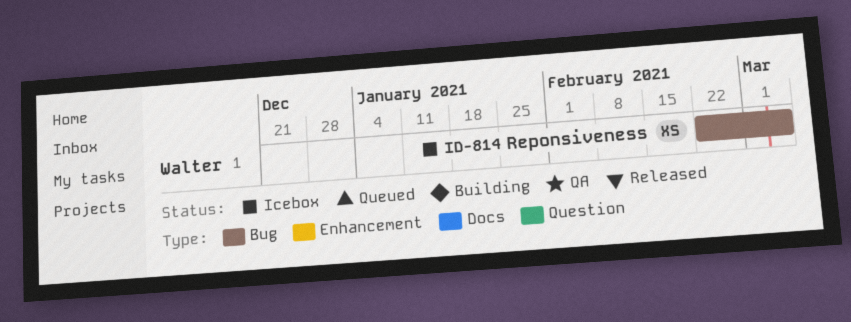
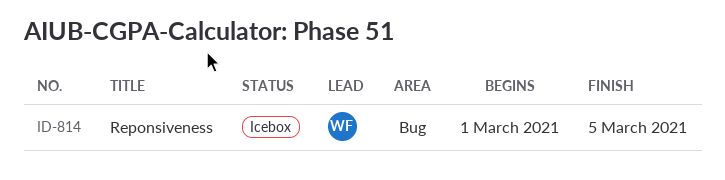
ID-814, start: Feb 22 -> Mar 1

